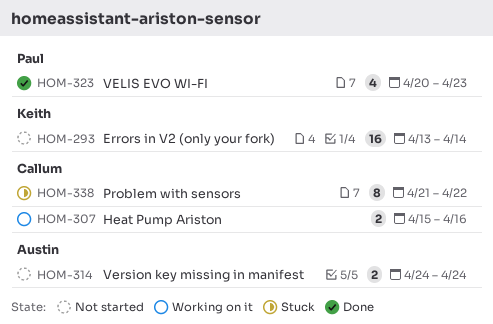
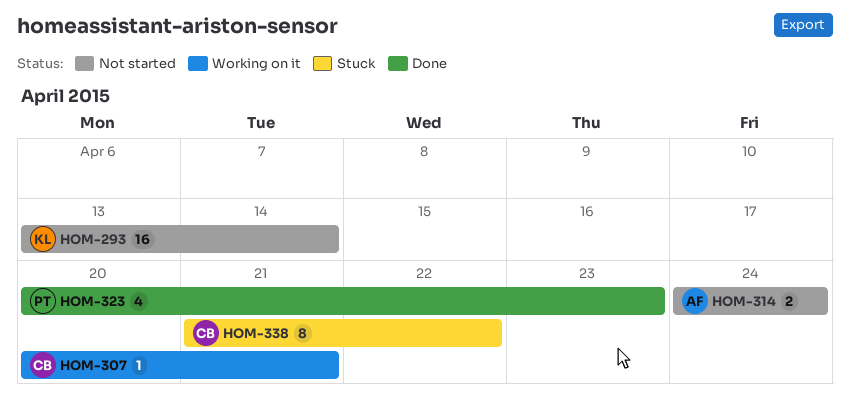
HOM-307, estimate: 2 -> 1
HOM-307, start: Apr 15 -> Apr 20
HOM-307, due: Apr 16 -> Apr 21

